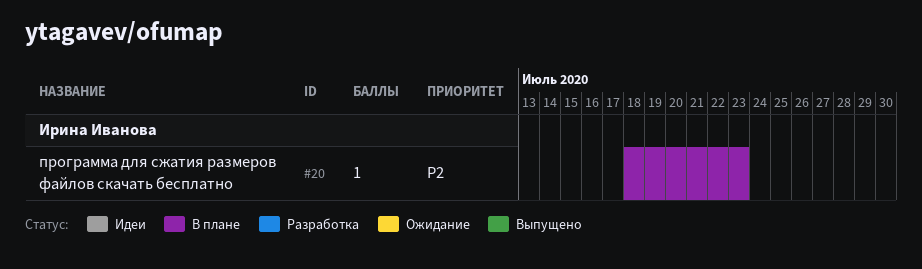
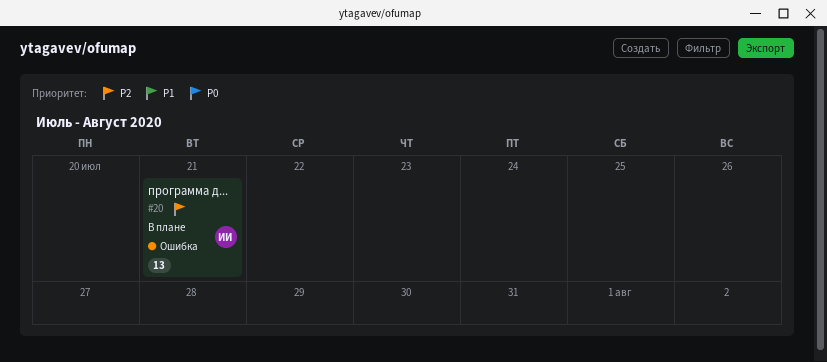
#20, estimate: 1 -> 13
#20, due: Jul 23 -> Jul 21

